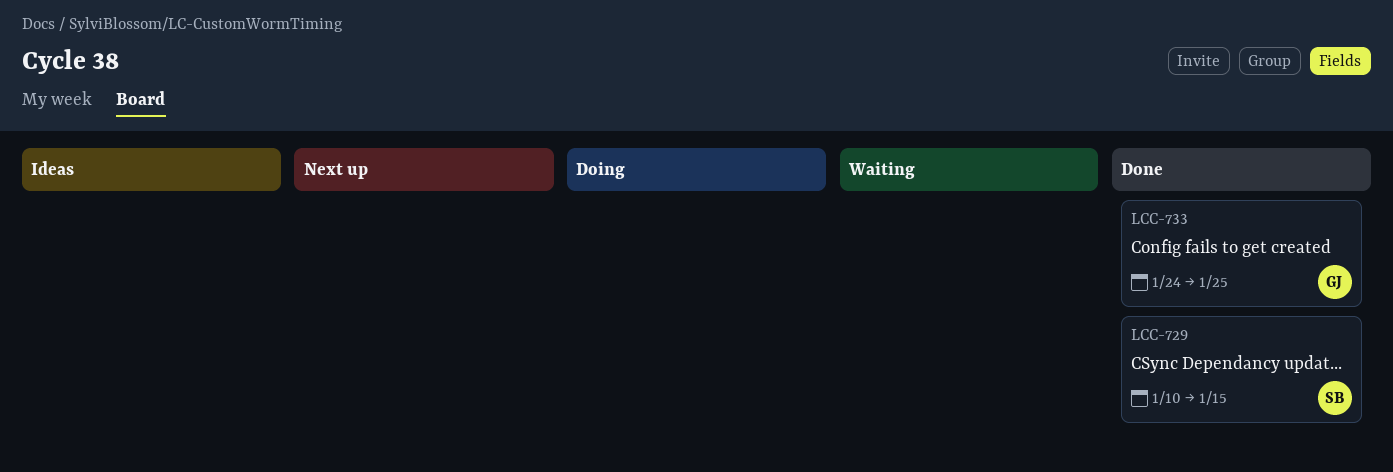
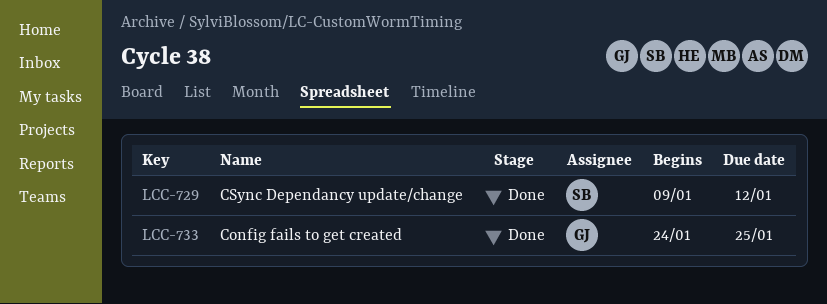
LCC-729, start: Jan 10 -> Jan 9
LCC-729, due: Jan 15 -> Jan 12

